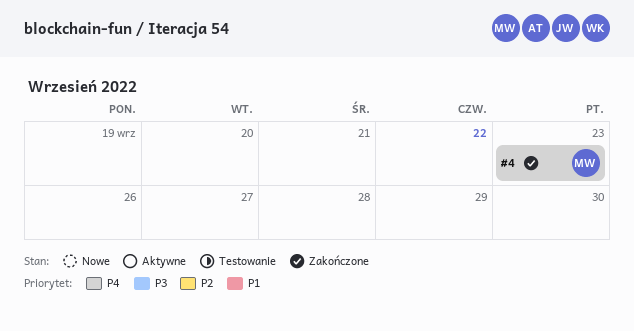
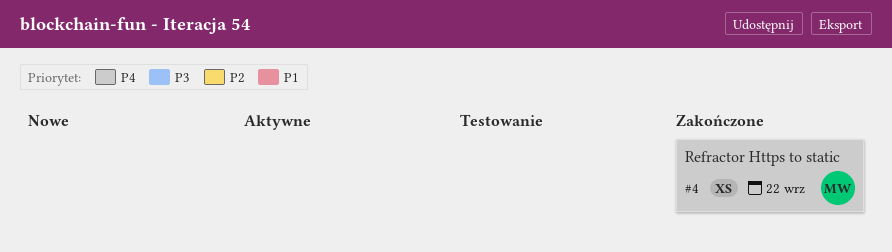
#4, due: Sep 23 -> Sep 22

